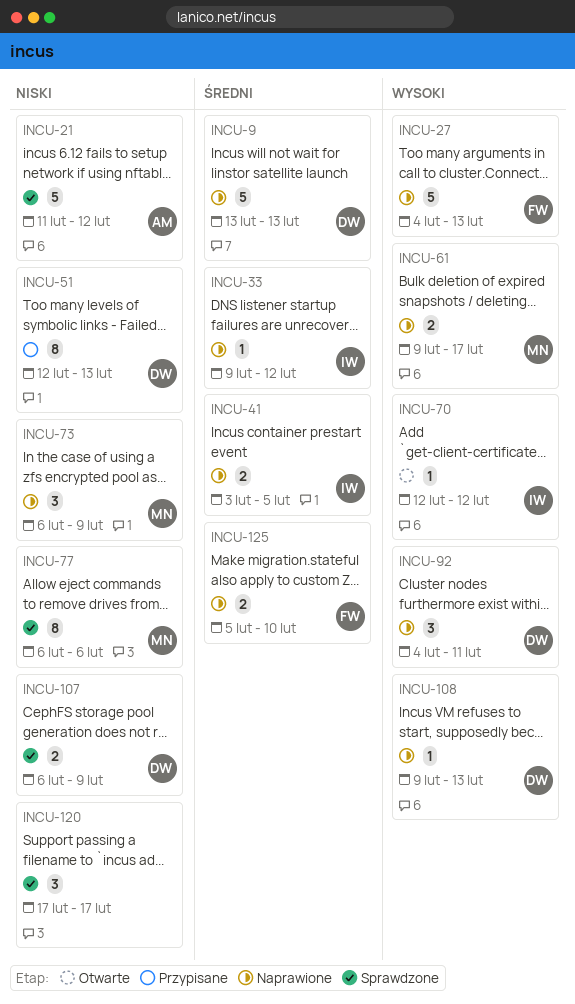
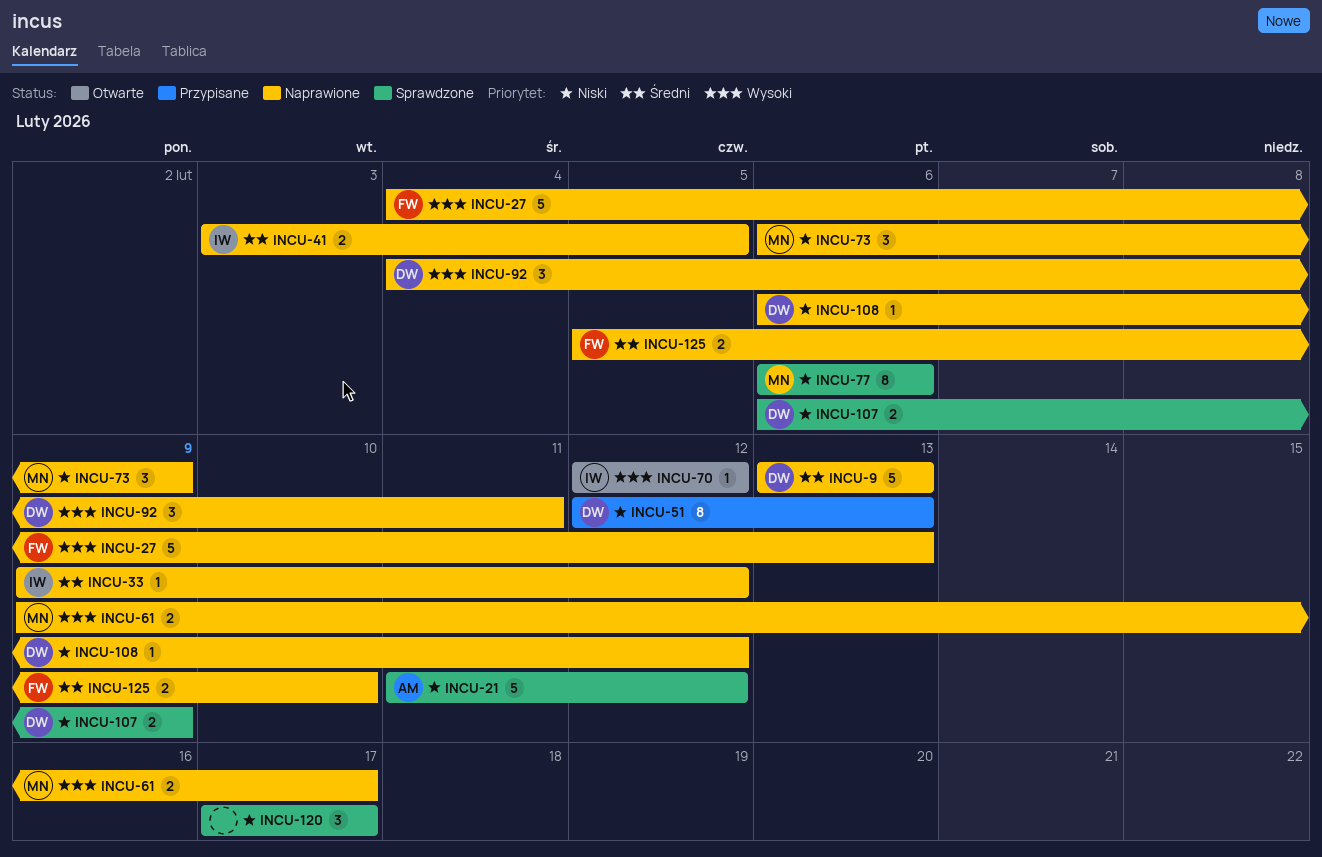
INCU-108, priority: Wysoki -> Niski
INCU-108, start: Feb 9 -> Feb 6
INCU-108, due: Feb 13 -> Feb 12

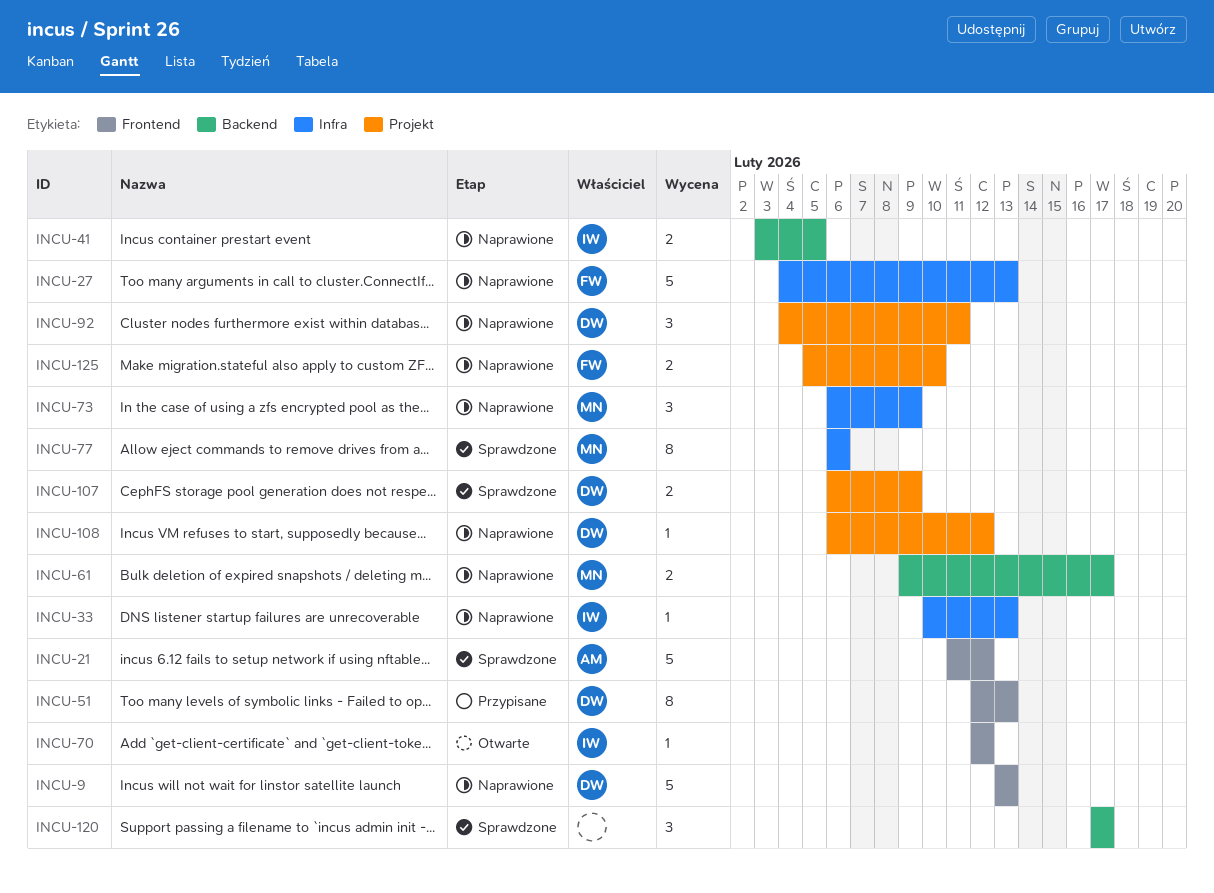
INCU-33, start: Feb 9 -> Feb 10
INCU-33, due: Feb 12 -> Feb 13

